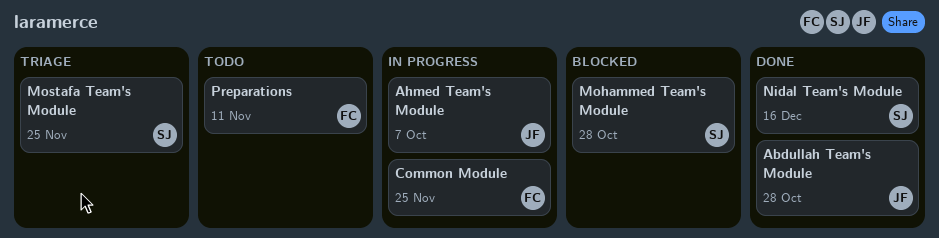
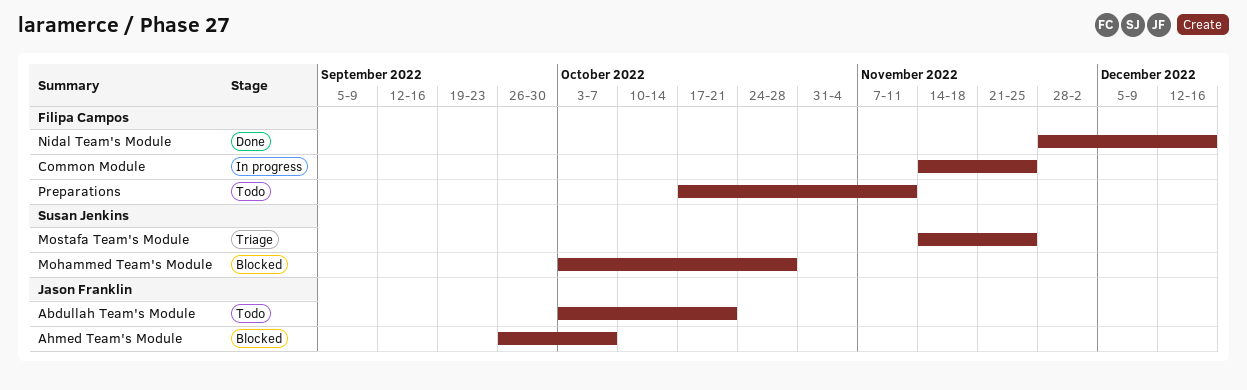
Abdullah Team's Module, status: Done -> Todo
Abdullah Team's Module, due: Oct 28 -> Oct 21
Ahmed Team's Module, status: In progress -> Blocked
Nidal Team's Module, owner: Susan Jenkins -> Filipa Campos

